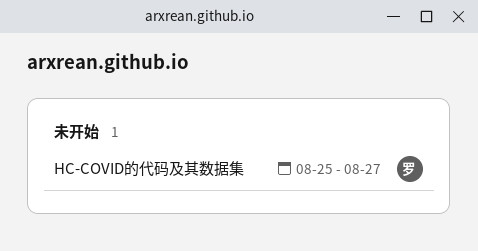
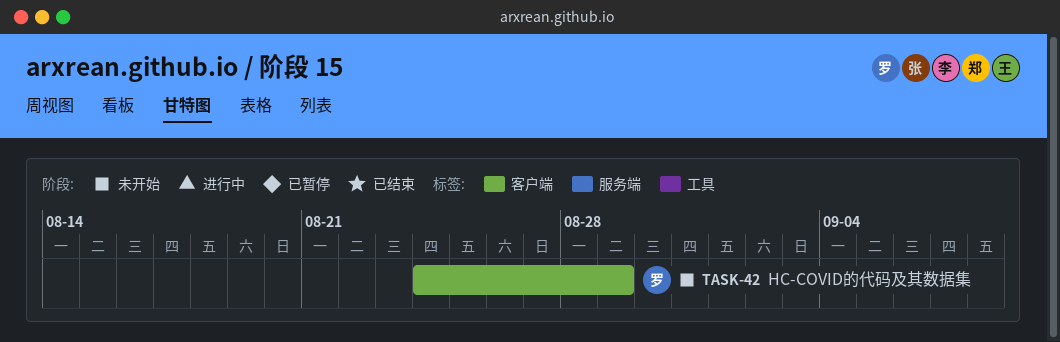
HC-COVID的代码及其数据集, start: Aug 25 -> Aug 24
HC-COVID的代码及其数据集, due: Aug 27 -> Aug 29

